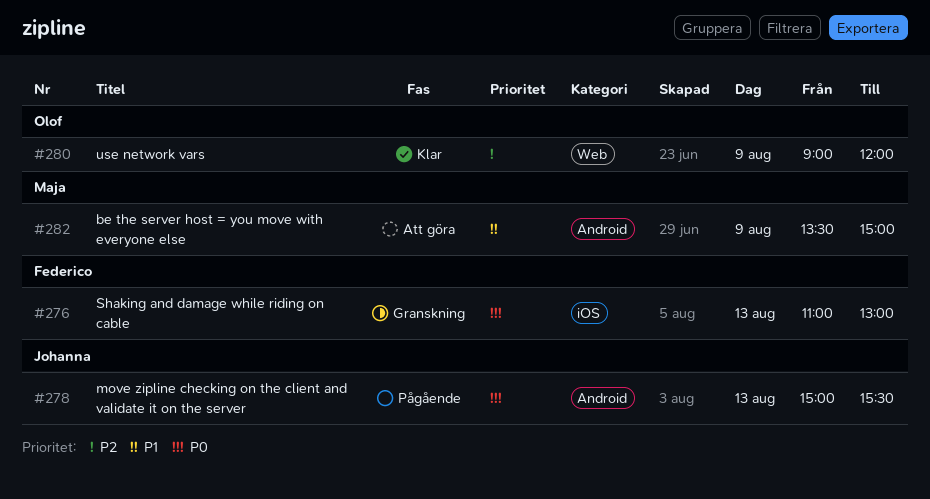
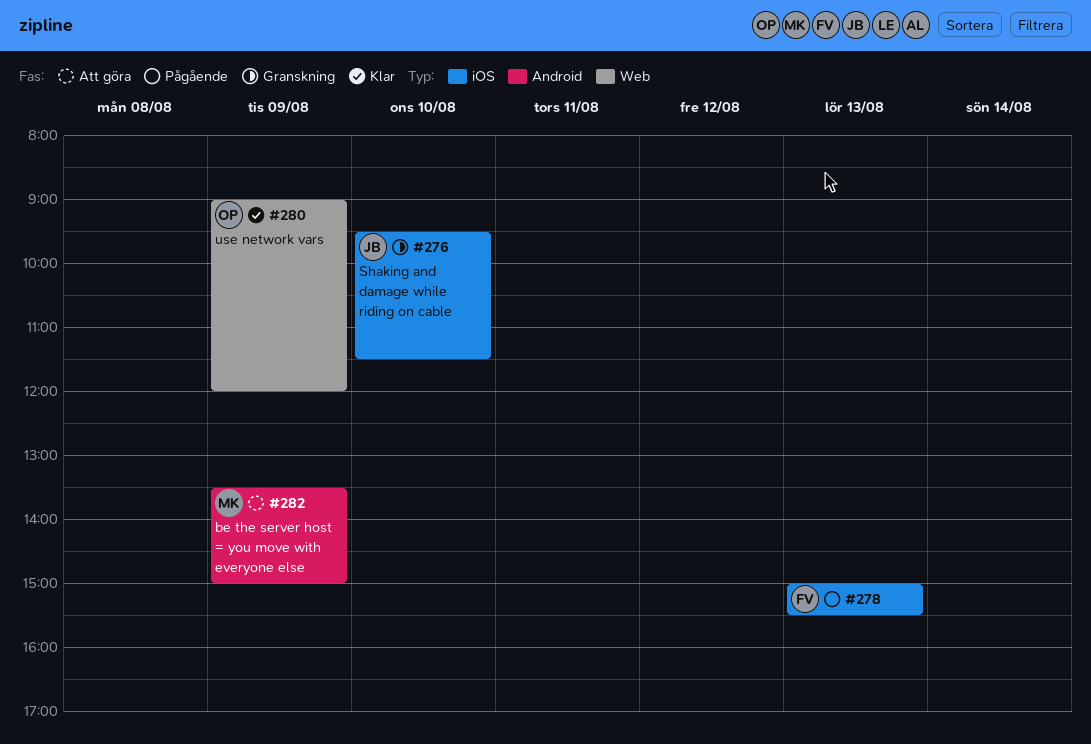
#276, owner: Federico -> Johanna
#276, day: Aug 13 -> Aug 10
#276, begins: 11:00 -> 09:30
#276, ends: 13:00 -> 11:30
#278, owner: Johanna -> Federico
#278, label: Android -> iOS

